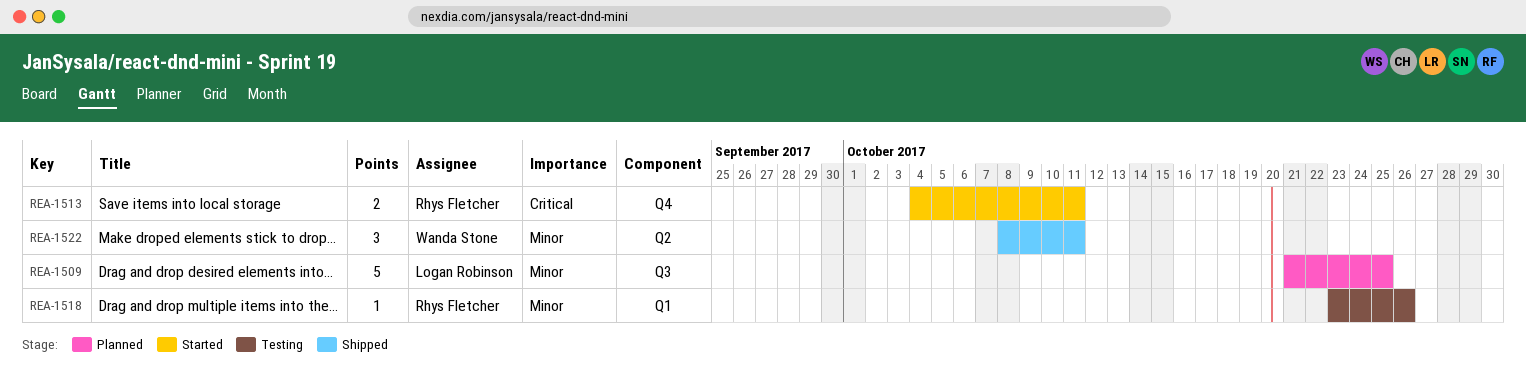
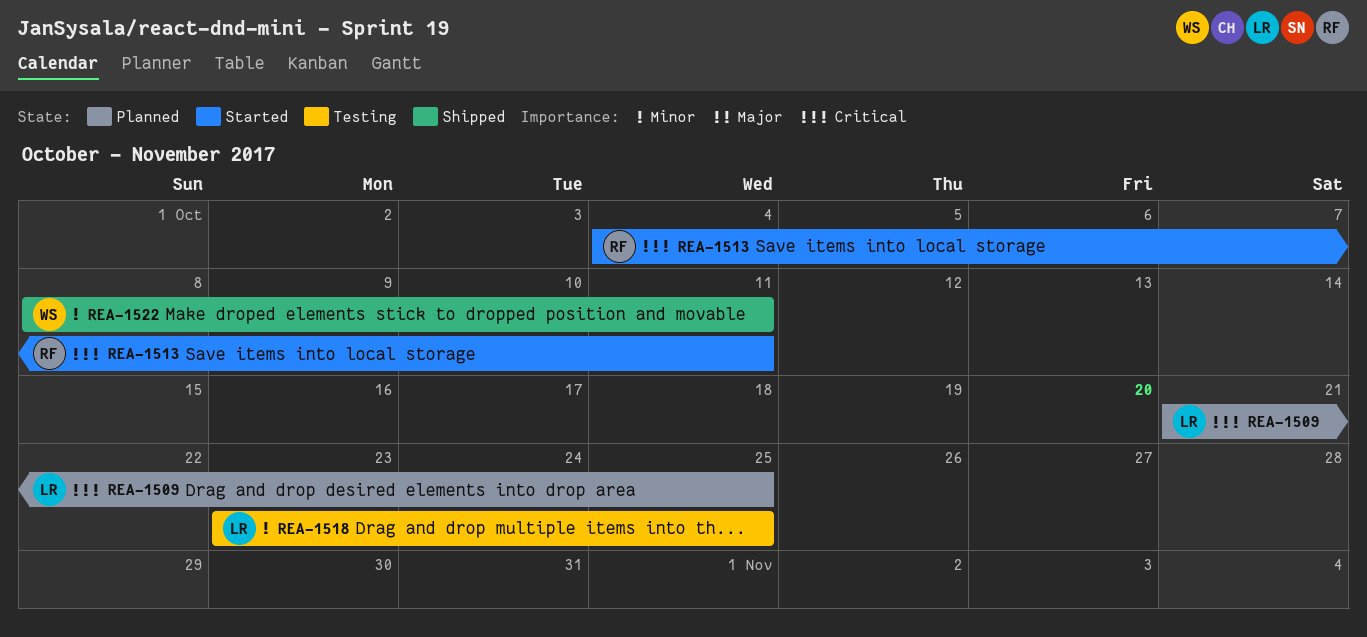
REA-1509, priority: Minor -> Critical
REA-1518, owner: Rhys Fletcher -> Logan Robinson
REA-1518, due: Oct 26 -> Oct 25

